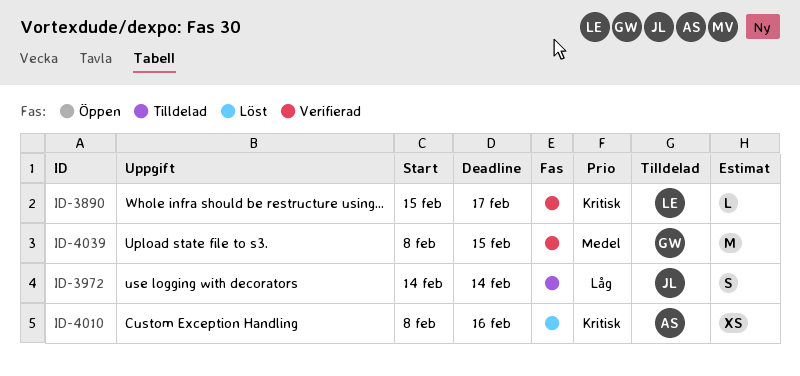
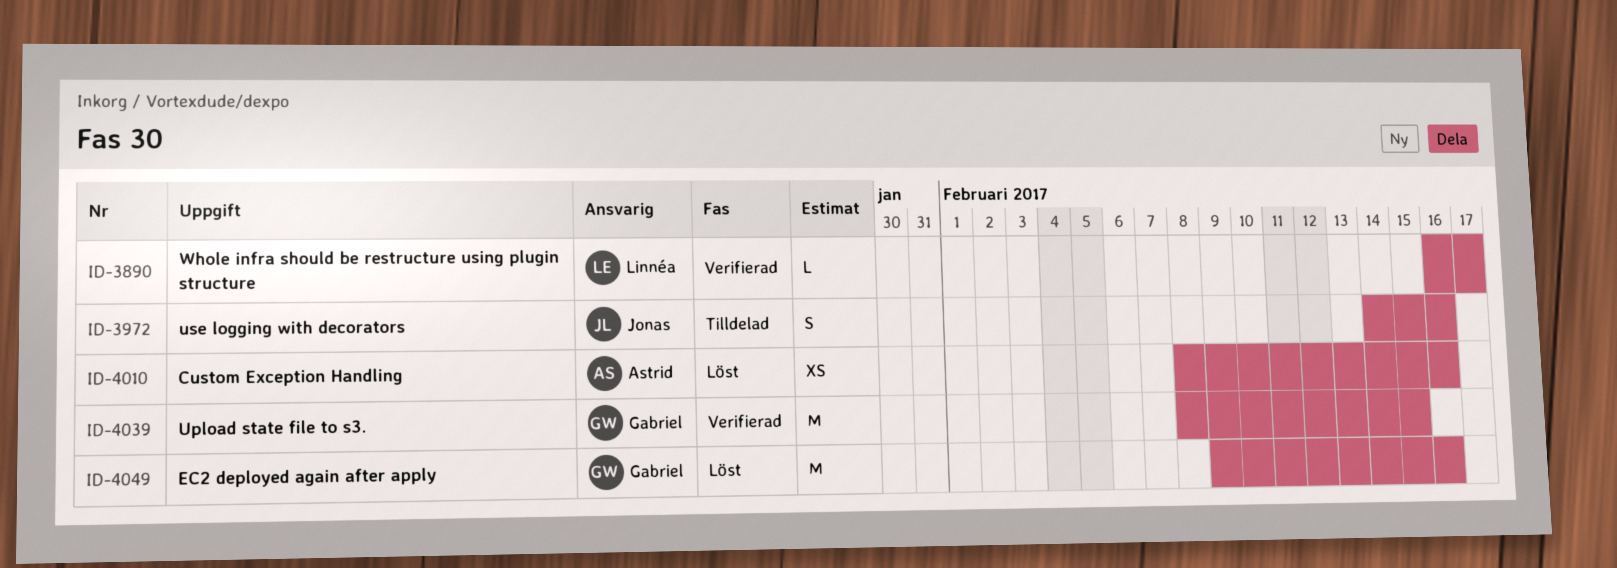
ID-3890, start: Feb 15 -> Feb 16
ID-3972, due: Feb 14 -> Feb 16
ID-4049: none -> present

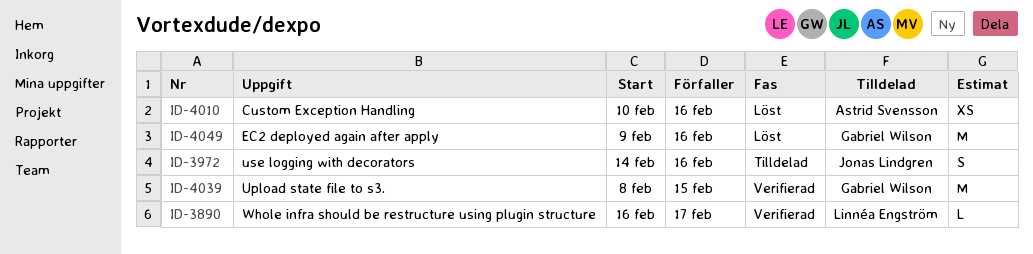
ID-4010, start: Feb 8 -> Feb 10

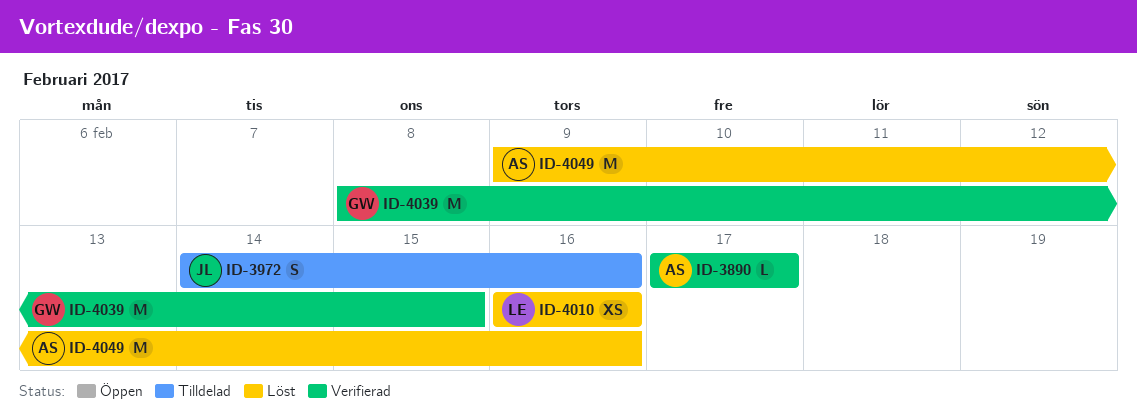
ID-3890, owner: Linnéa Engström -> Astrid Svensson
ID-3890, start: Feb 16 -> Feb 17
ID-4010, owner: Astrid Svensson -> Linnéa Engström
ID-4010, start: Feb 10 -> Feb 16
ID-4049, owner: Gabriel Wilson -> Astrid Svensson

